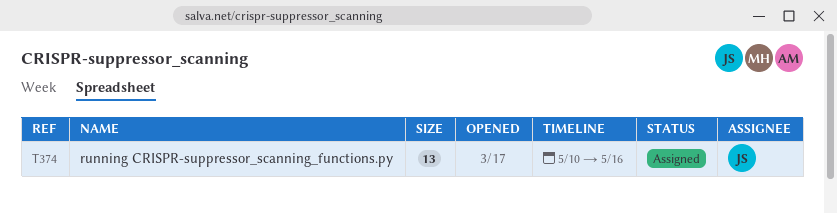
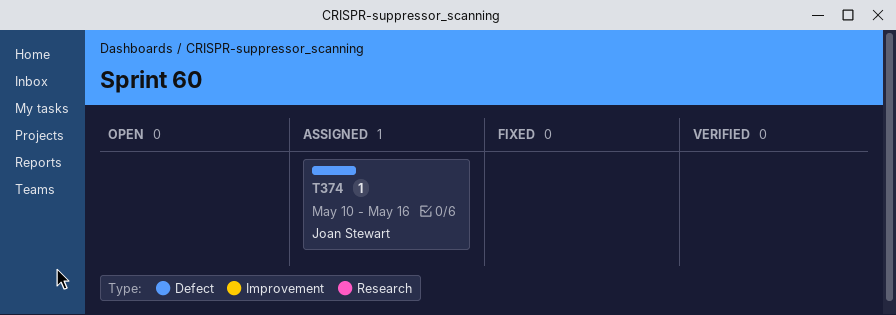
T374, estimate: 13 -> 1

